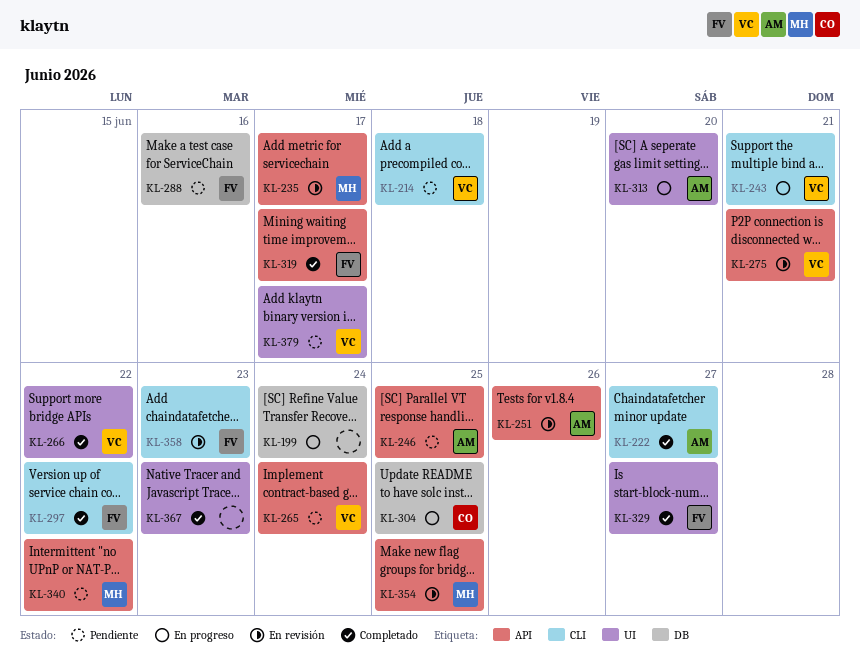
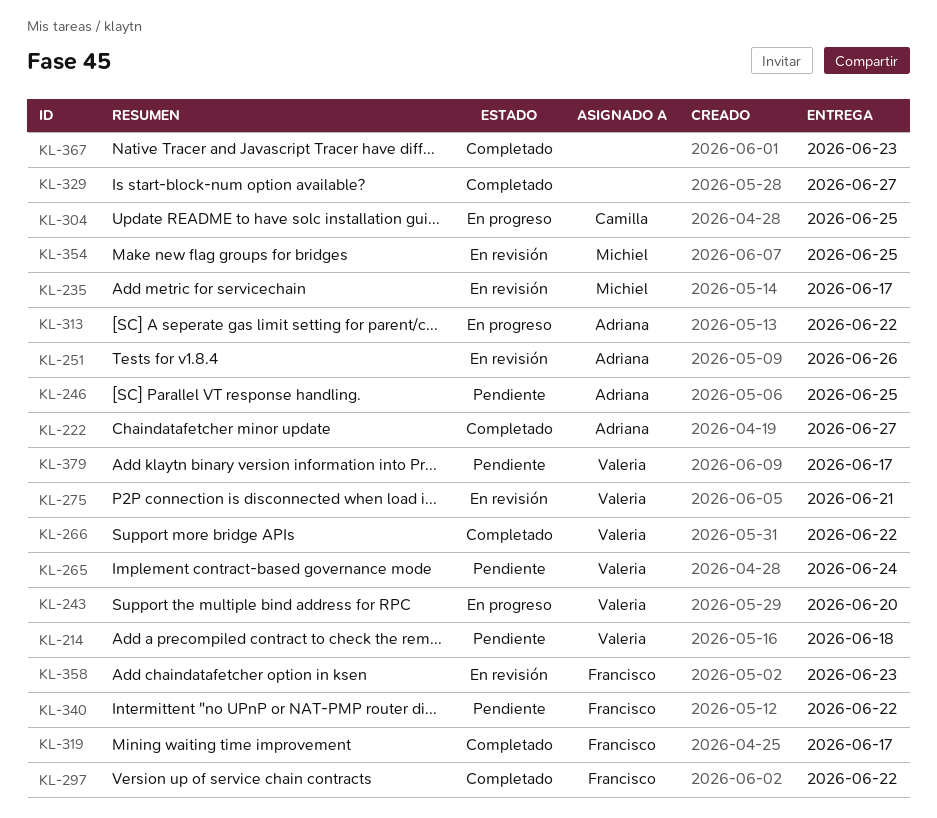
KL-199: present -> none
KL-243, due: Jun 21 -> Jun 20
KL-288: present -> none
KL-313, due: Jun 20 -> Jun 22
KL-329, owner: Francisco -> none
KL-340, owner: Michiel -> Francisco

